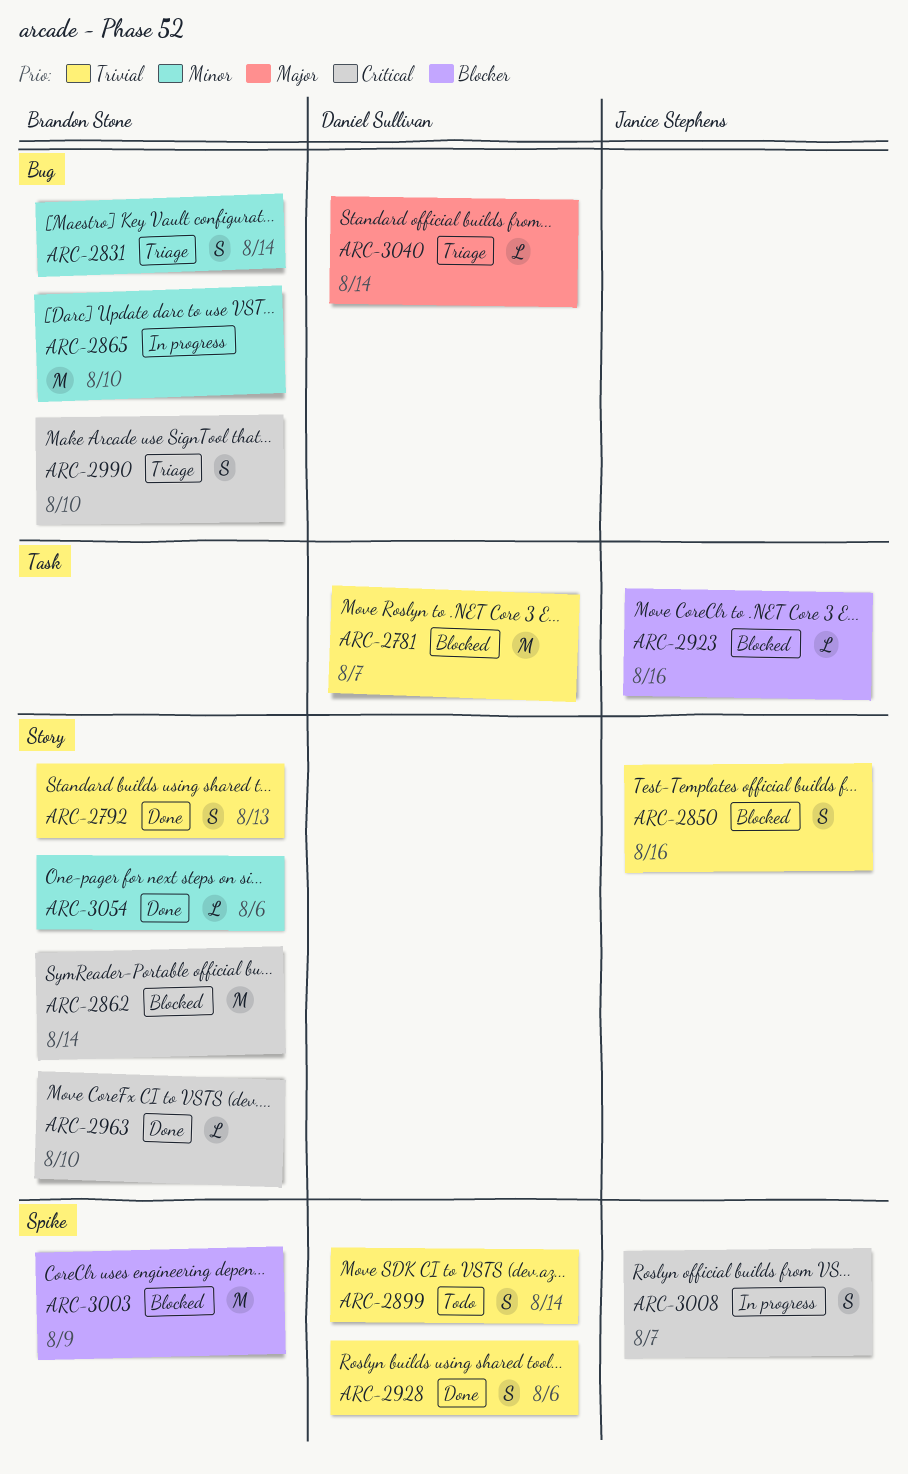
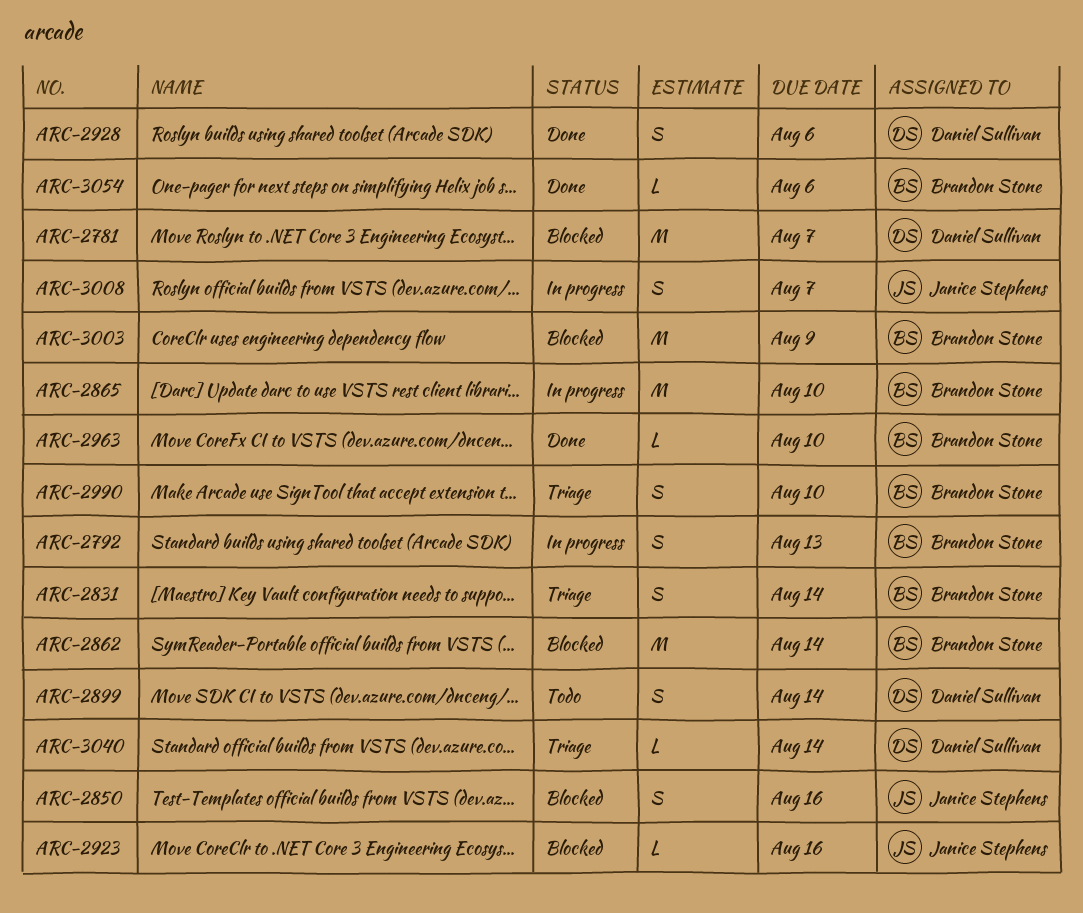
ARC-2792, status: Done -> In progress

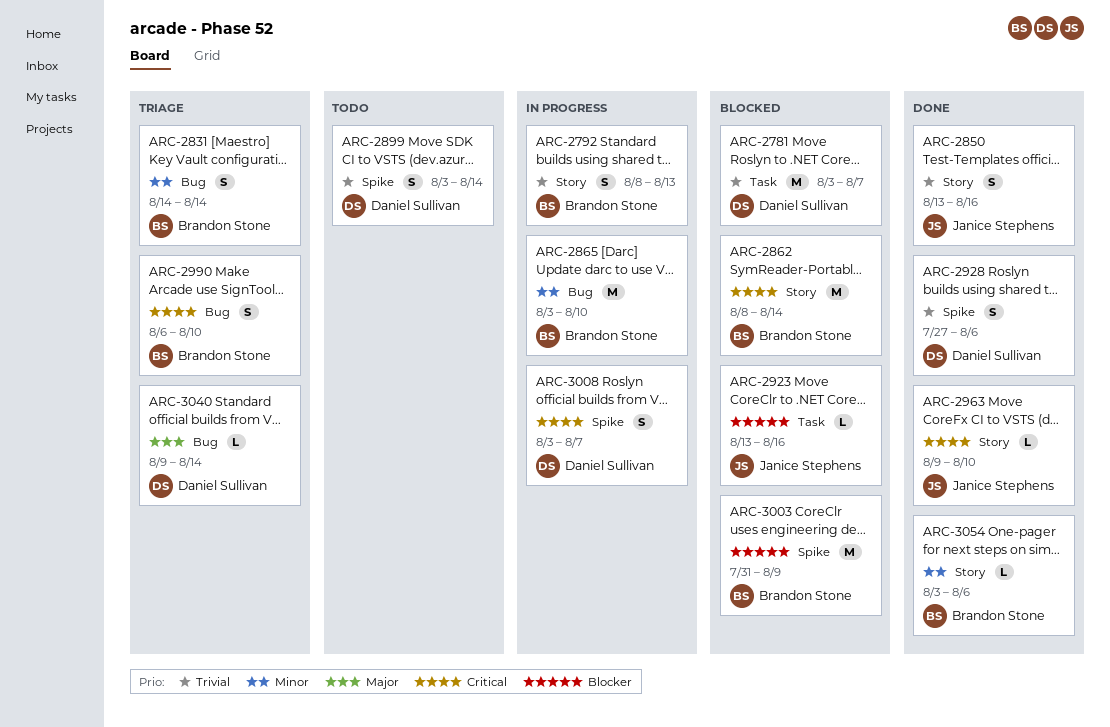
ARC-2850, status: Blocked -> Done
ARC-2963, owner: Brandon Stone -> Janice Stephens
ARC-3008, owner: Janice Stephens -> Daniel Sullivan

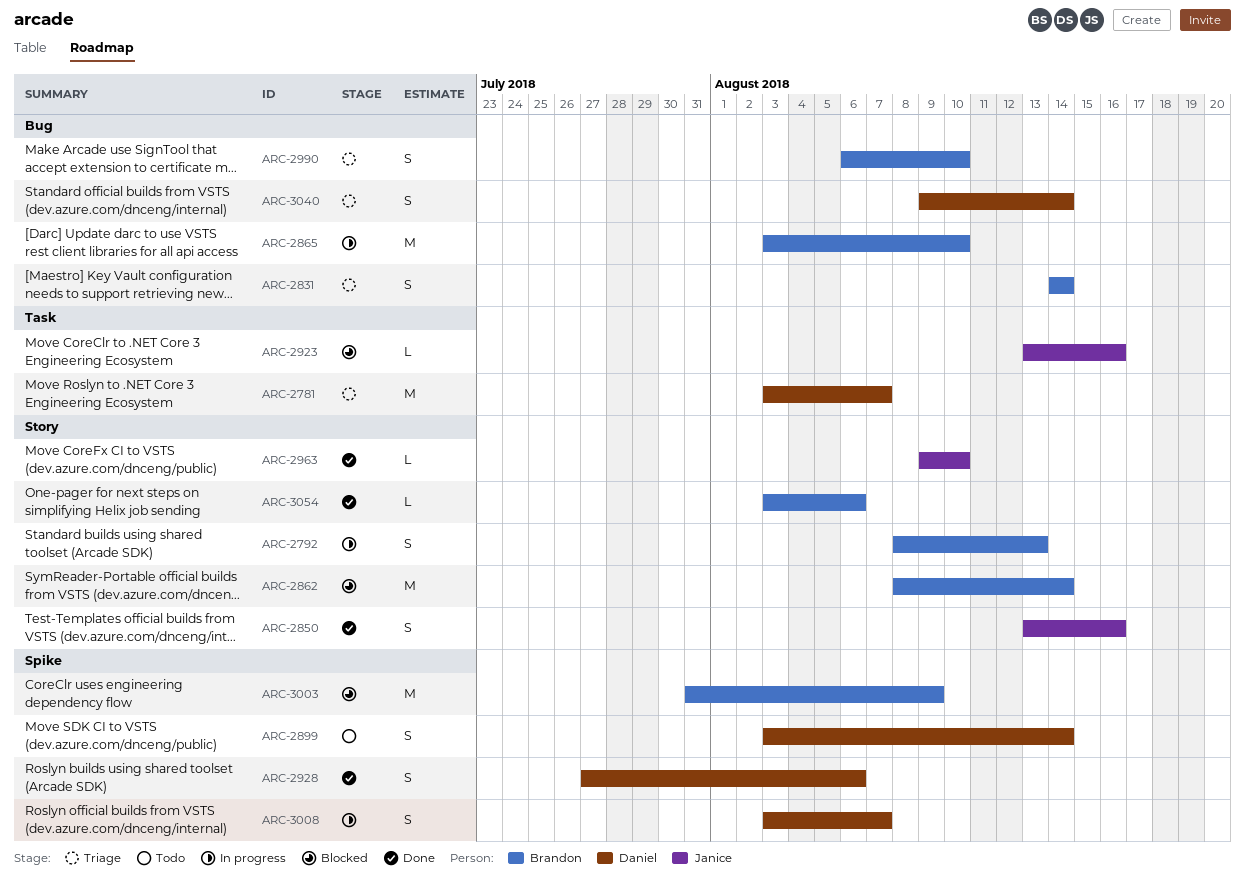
ARC-2781, status: Blocked -> Triage
ARC-3040, estimate: L -> S

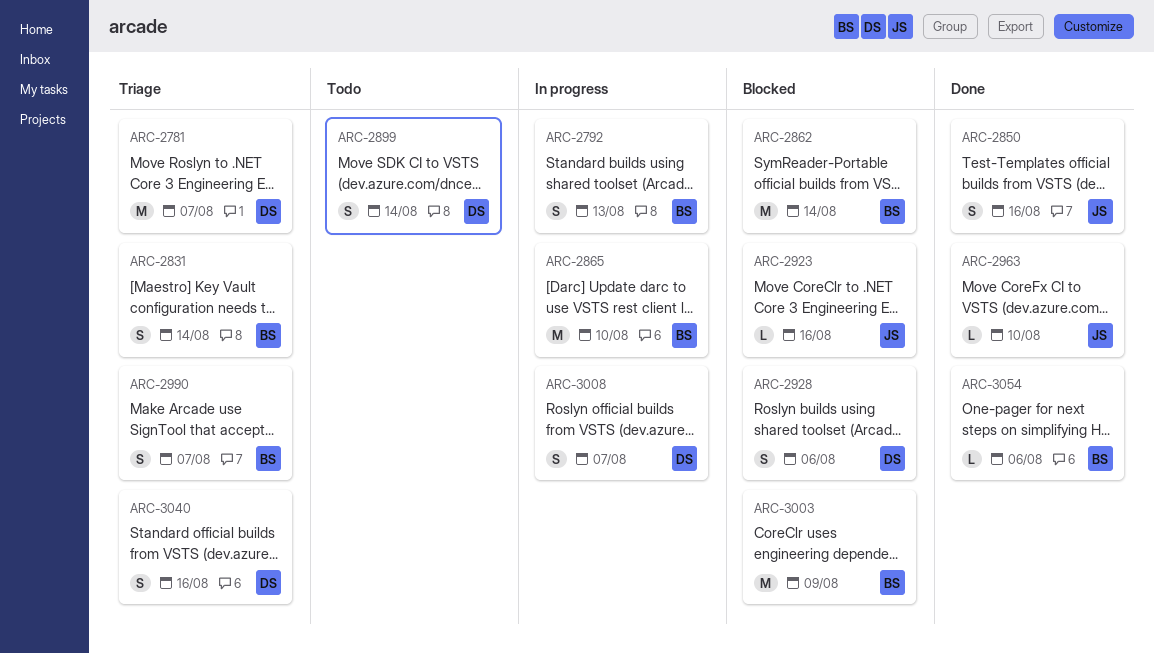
ARC-2928, status: Done -> Blocked
ARC-2990, due: Aug 10 -> Aug 7
ARC-3040, due: Aug 14 -> Aug 16

